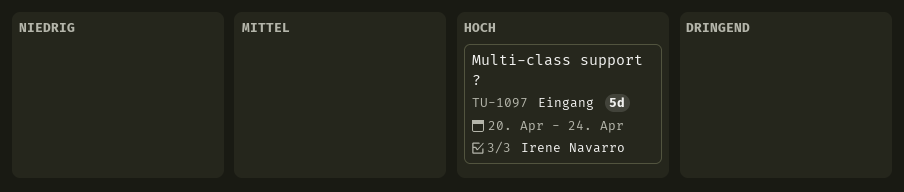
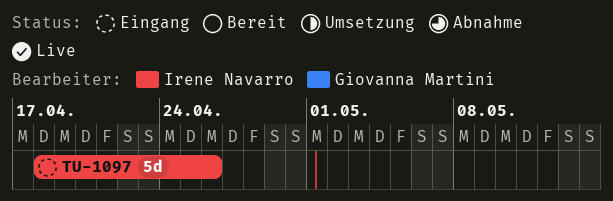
TU-1097, start: Apr 20 -> Apr 18
TU-1097, due: Apr 24 -> Apr 26

